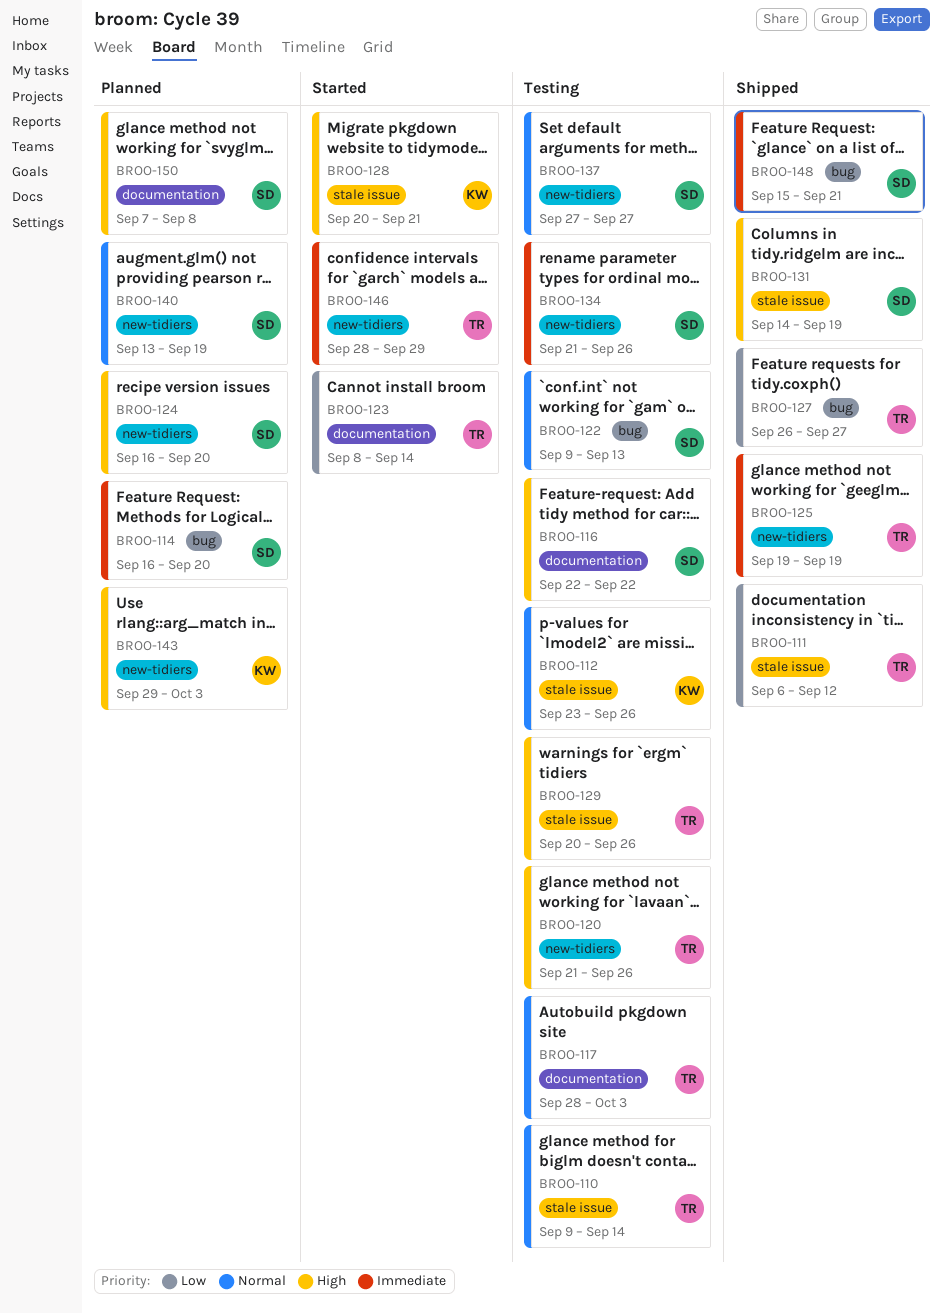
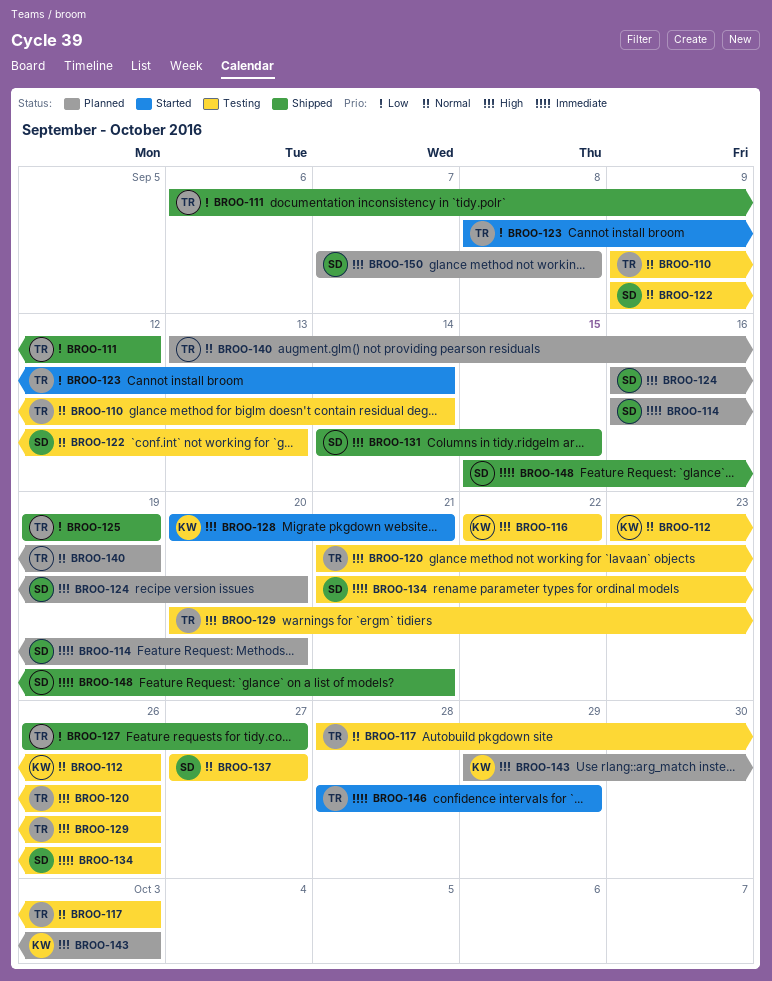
BROO-116, owner: SD -> KW
BROO-125, priority: Immediate -> Low
BROO-131, due: Sep 19 -> Sep 15
BROO-140, owner: SD -> TR

